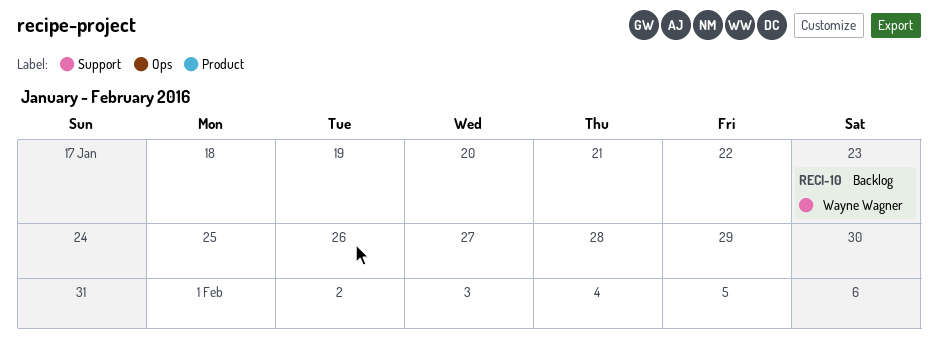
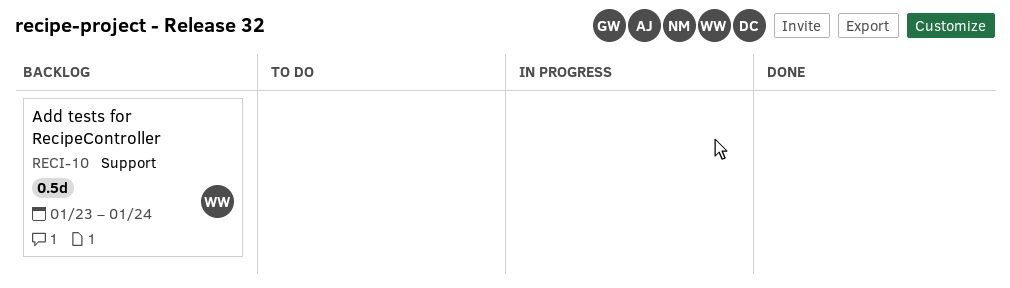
RECI-10, due: Jan 23 -> Jan 24

